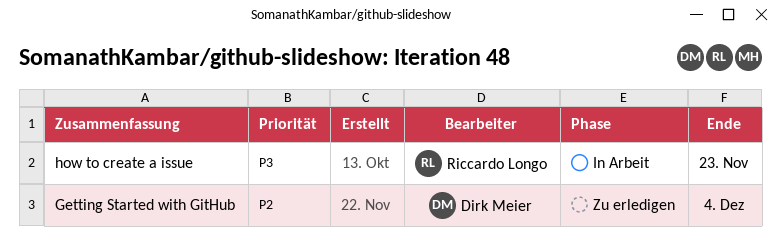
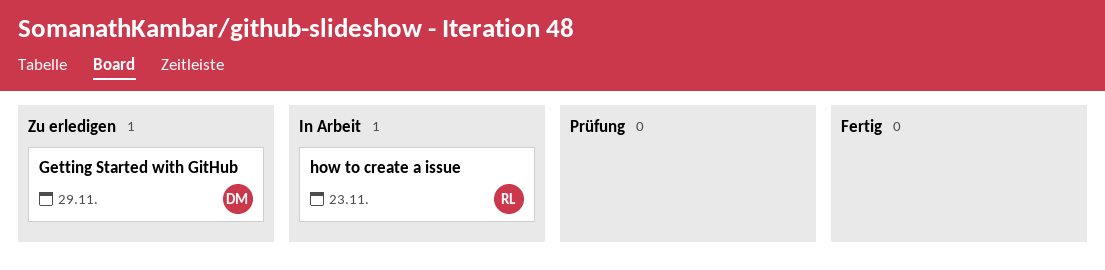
Getting Started with GitHub, due: Dec 4 -> Nov 29

